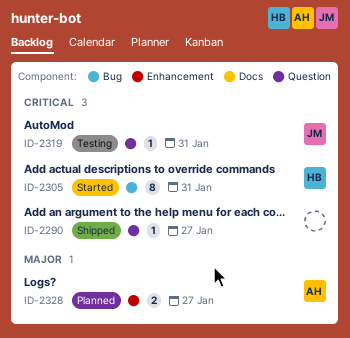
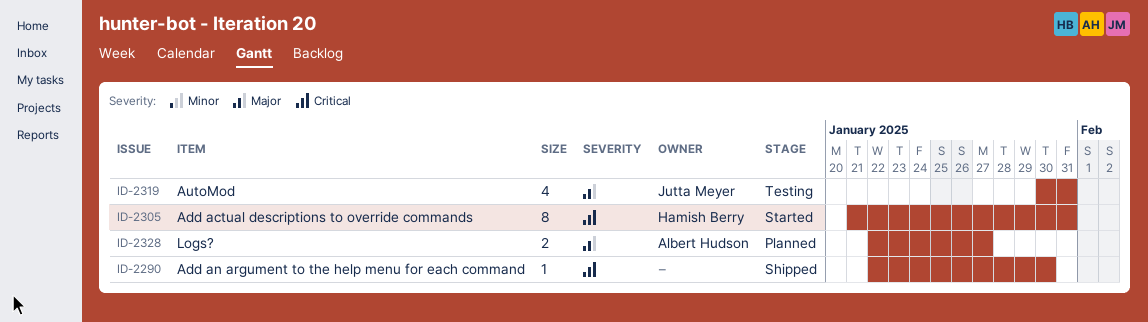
ID-2290, due: Jan 27 -> Jan 30
ID-2319, priority: Critical -> Major
ID-2319, estimate: 1 -> 4

